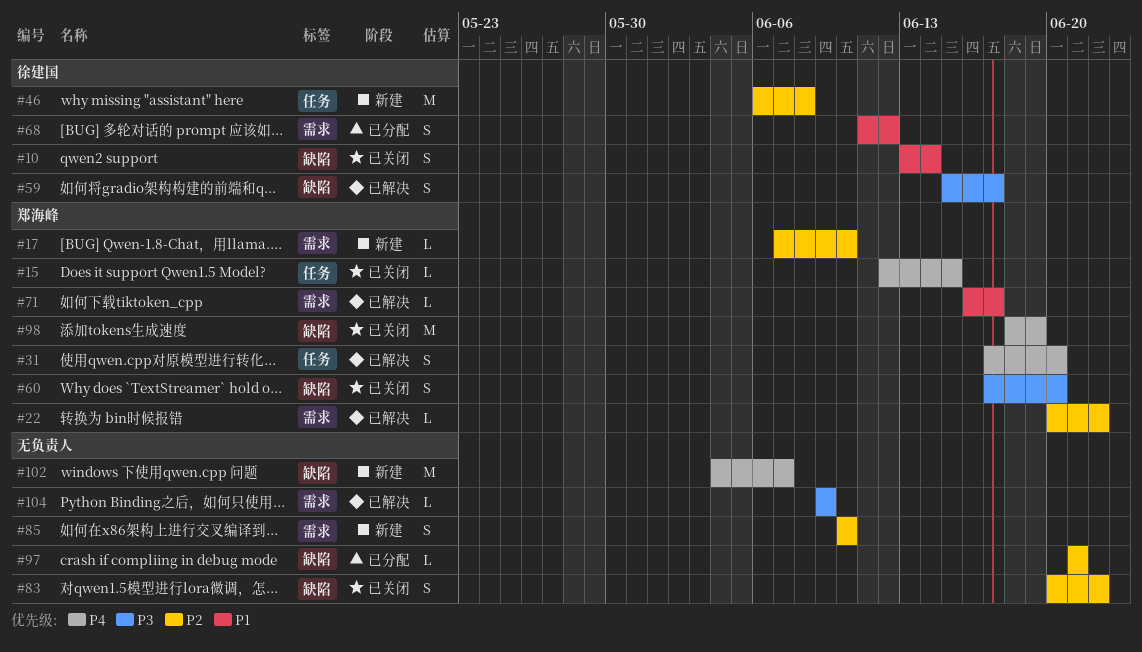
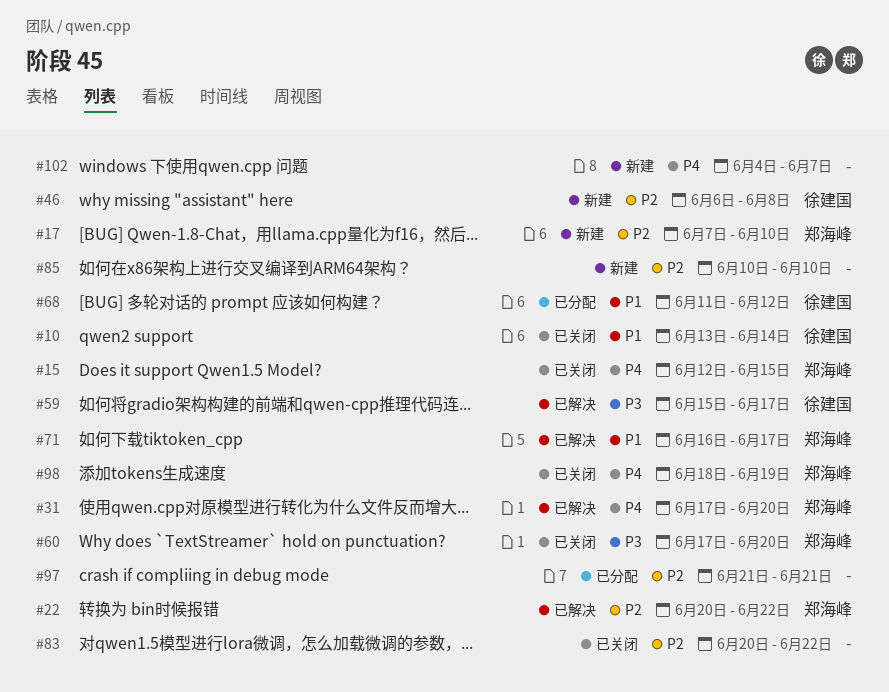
#104: present -> none

